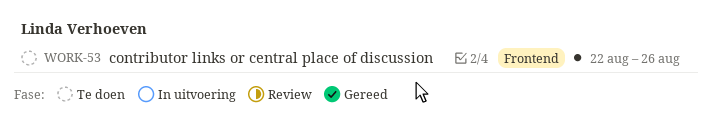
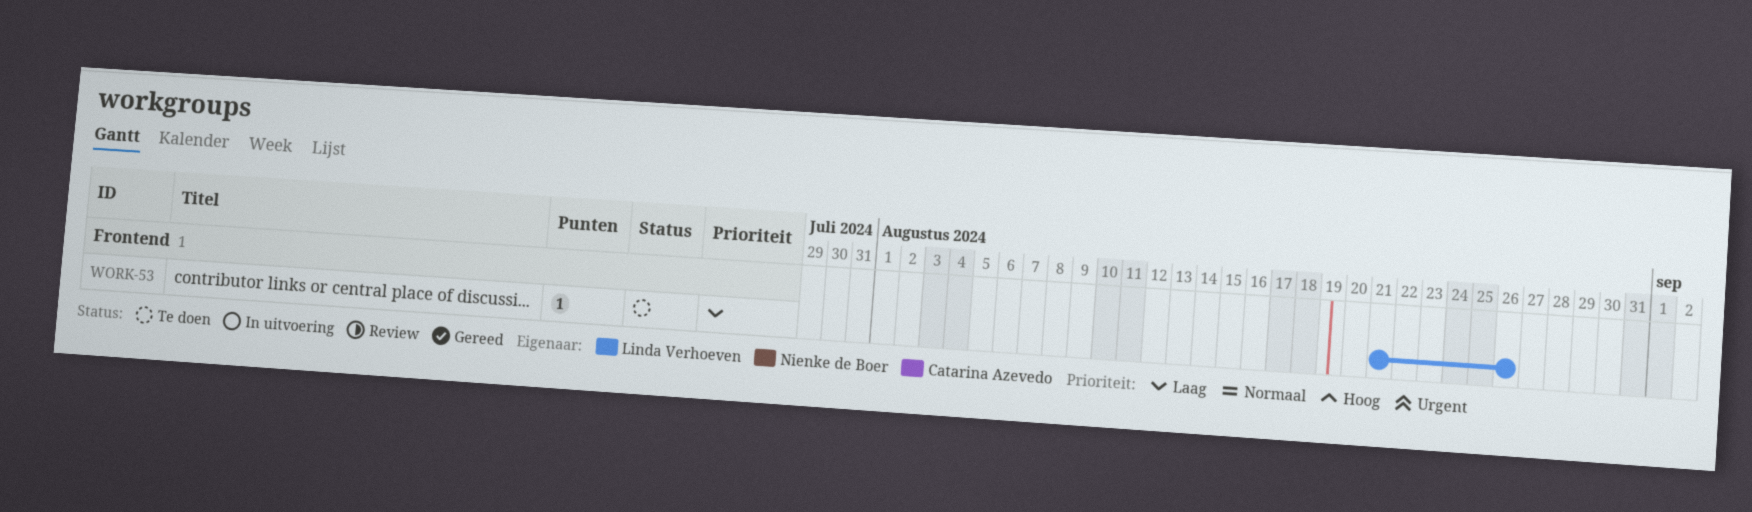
WORK-53, start: Aug 22 -> Aug 21

